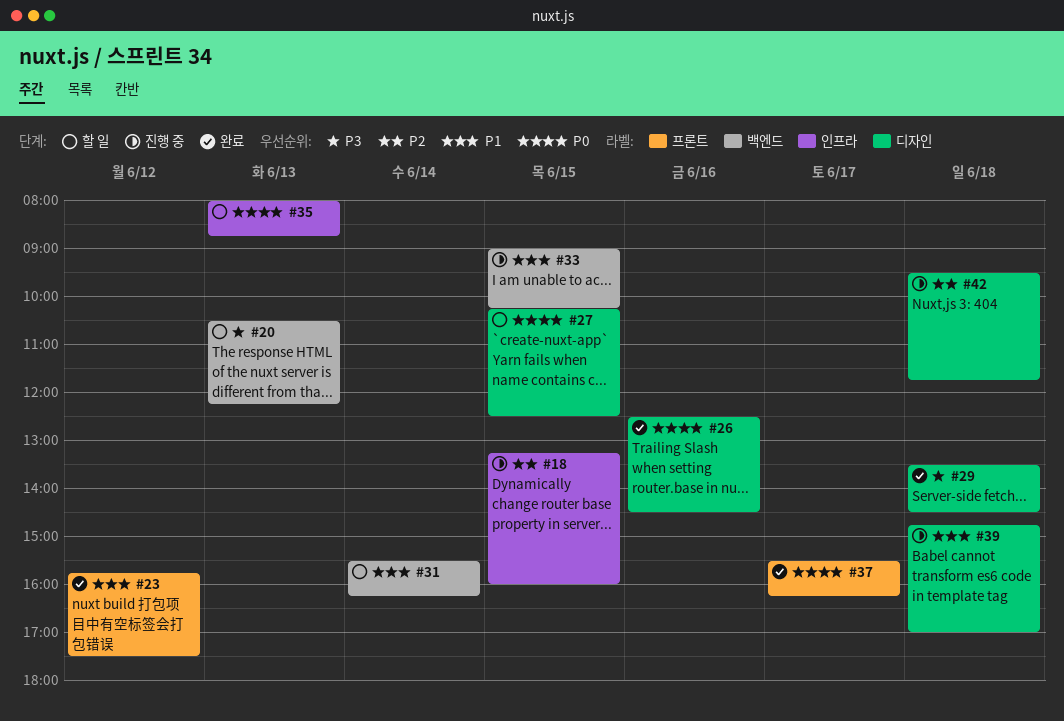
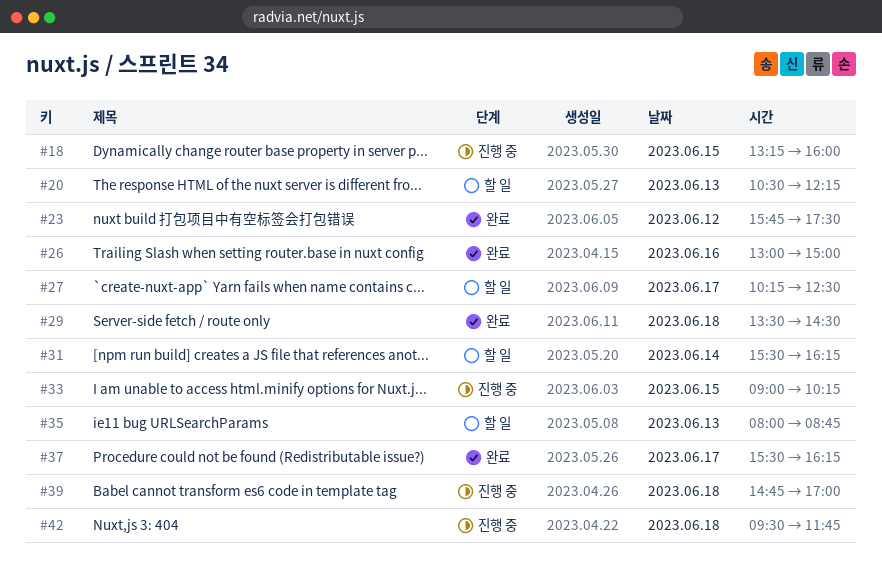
#26, begins: 12:30 -> 13:00
#26, ends: 14:30 -> 15:00
#27, day: Jun 15 -> Jun 17

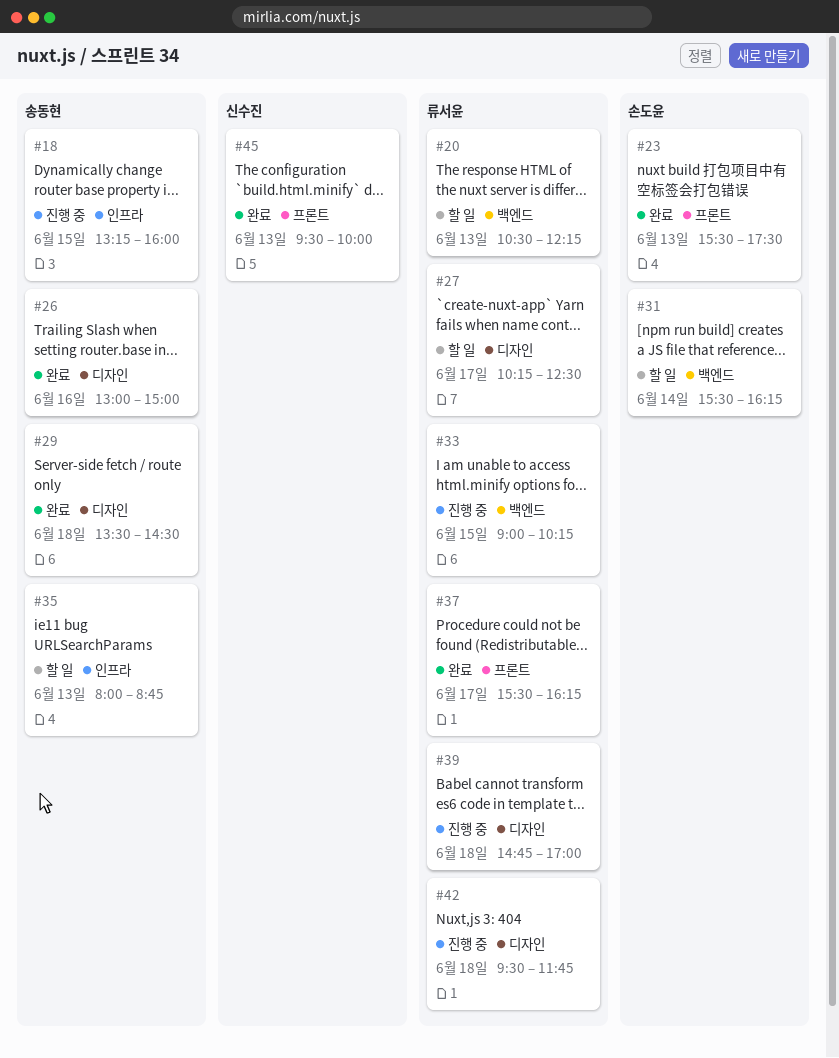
#23, day: Jun 12 -> Jun 13
#23, begins: 15:45 -> 15:30
#45: none -> present

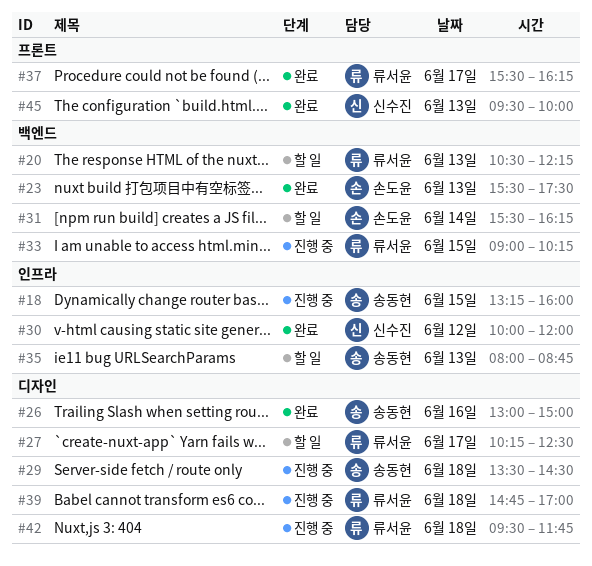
#23, label: 프론트 -> 백엔드
#29, status: 완료 -> 진행 중
#30: none -> present

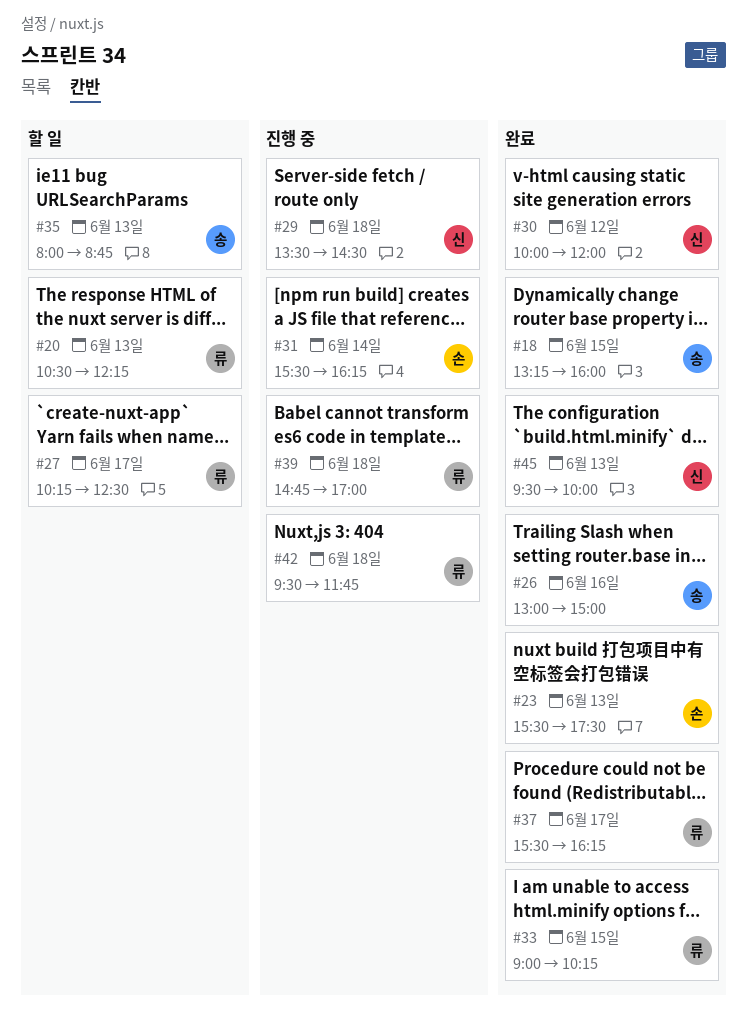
#18, status: 진행 중 -> 완료
#29, owner: 송동현 -> 신수진
#31, status: 할 일 -> 진행 중
#33, status: 진행 중 -> 완료

